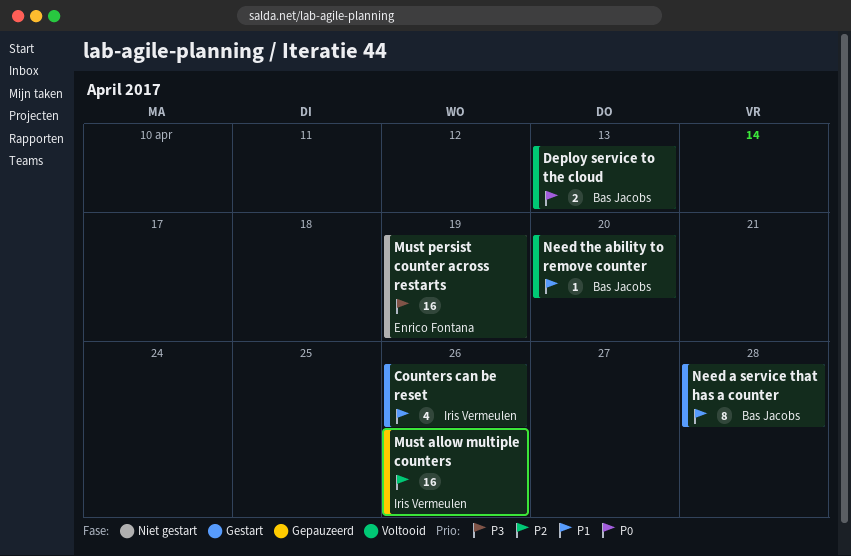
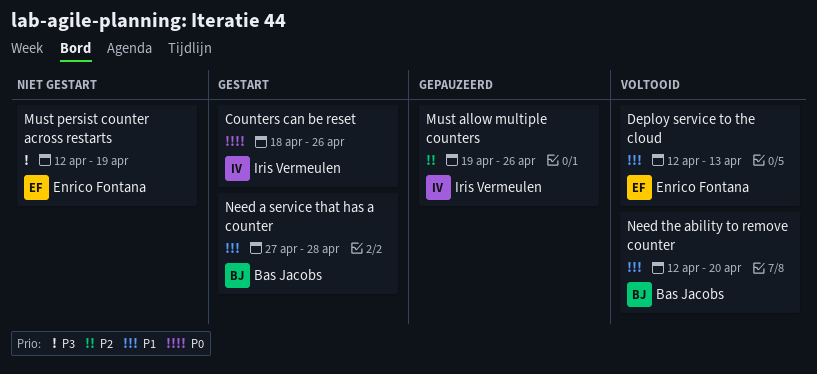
Counters can be reset, priority: P1 -> P0
Deploy service to the cloud, owner: Bas Jacobs -> Enrico Fontana
Deploy service to the cloud, priority: P0 -> P1

